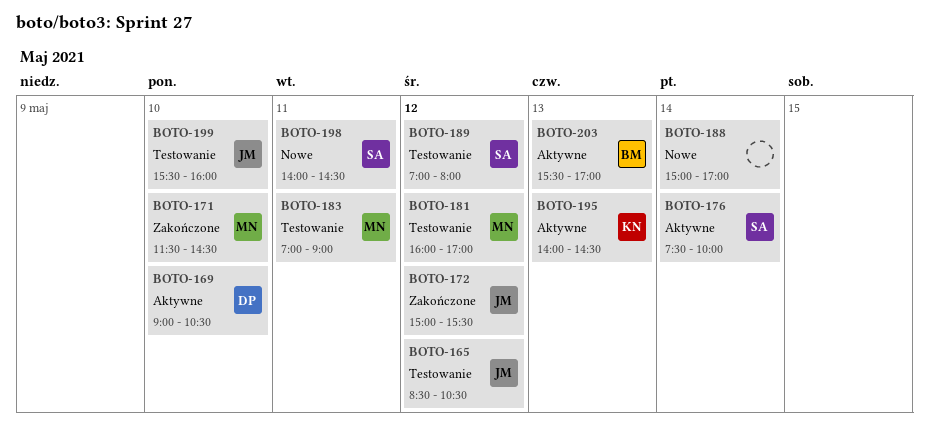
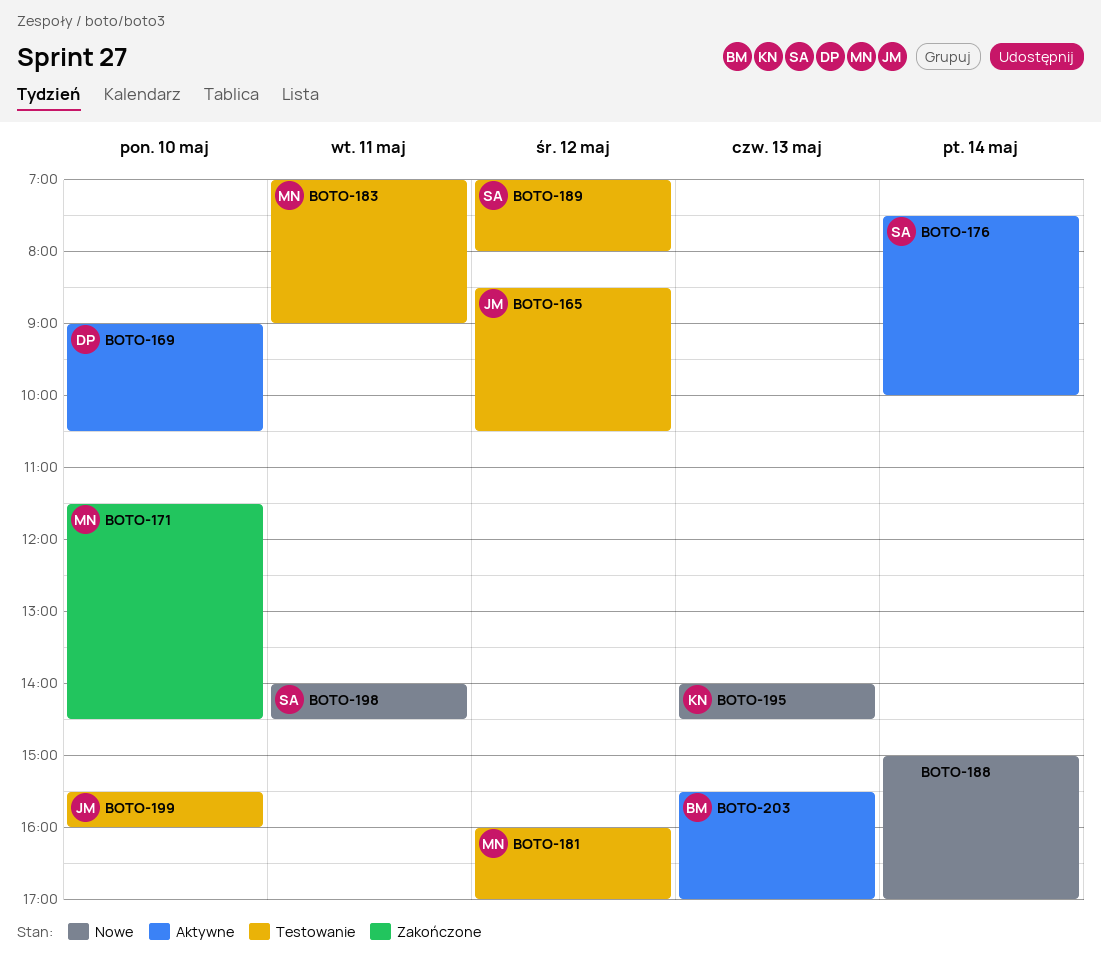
BOTO-172: present -> none
BOTO-195, status: Aktywne -> Nowe

